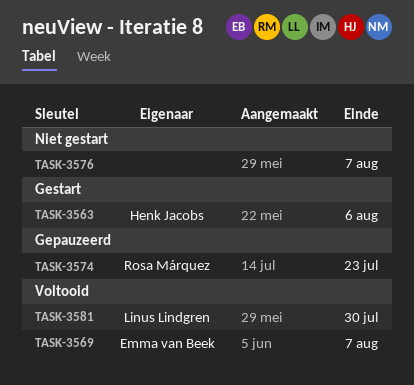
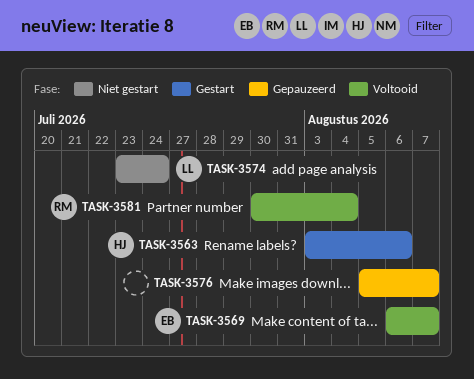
TASK-3574, status: Gepauzeerd -> Niet gestart
TASK-3574, owner: Rosa Márquez -> Linus Lindgren
TASK-3574, due: Jul 23 -> Jul 24
TASK-3576, status: Niet gestart -> Gepauzeerd
TASK-3581, owner: Linus Lindgren -> Rosa Márquez
TASK-3581, due: Jul 30 -> Aug 4

